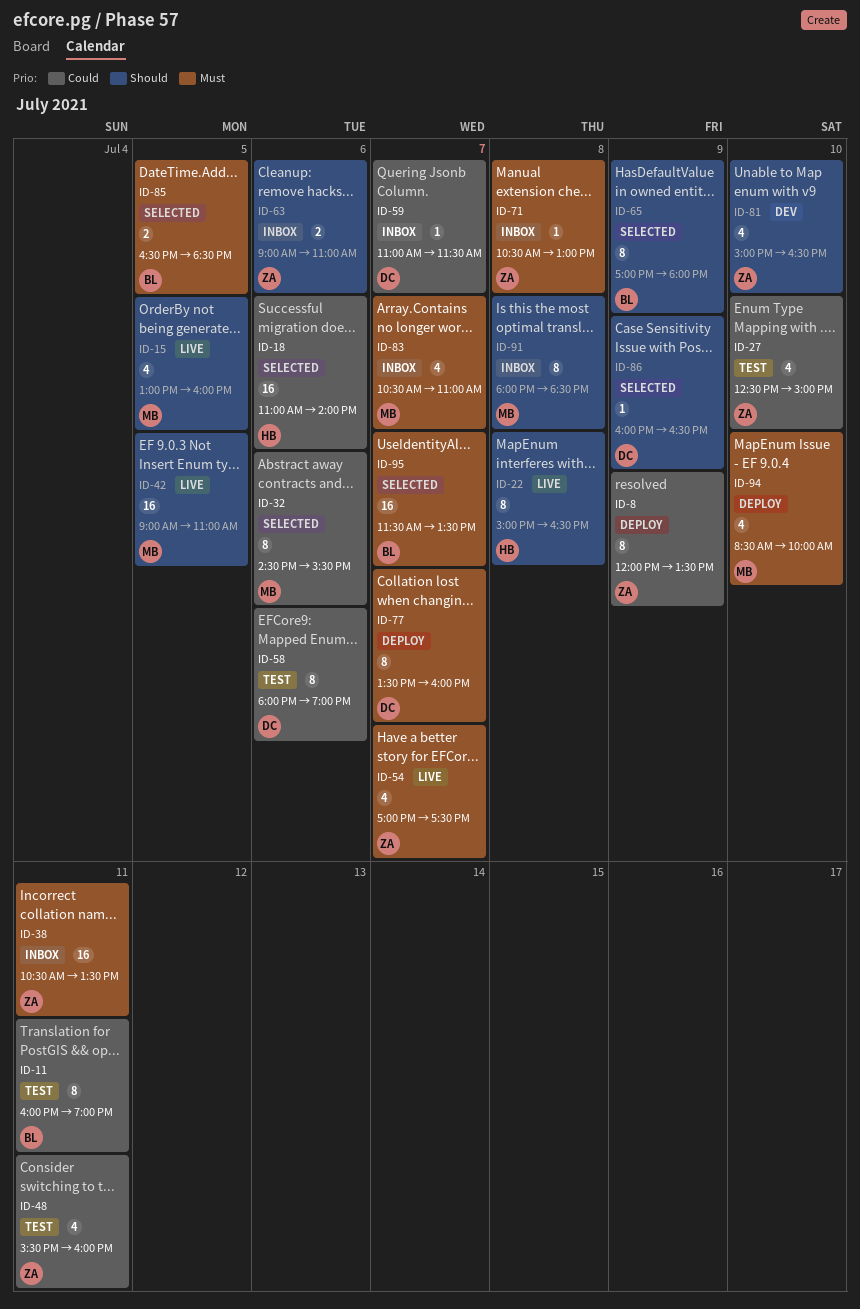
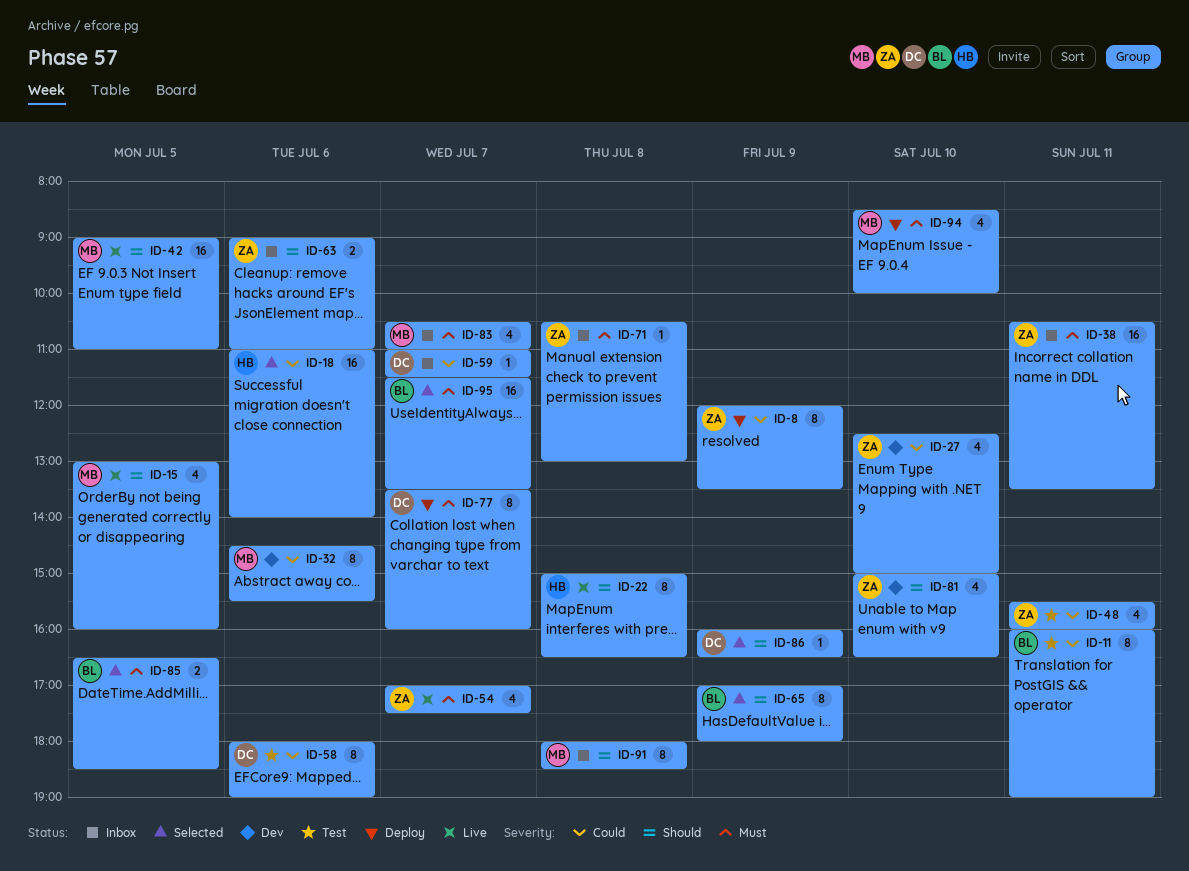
ID-27, status: Test -> Dev
ID-32, status: Selected -> Dev

